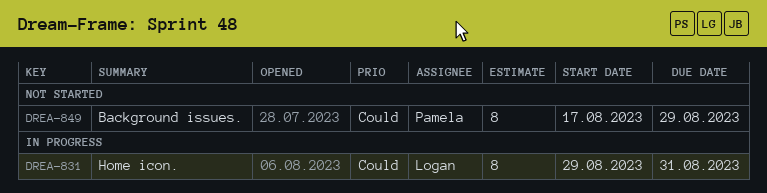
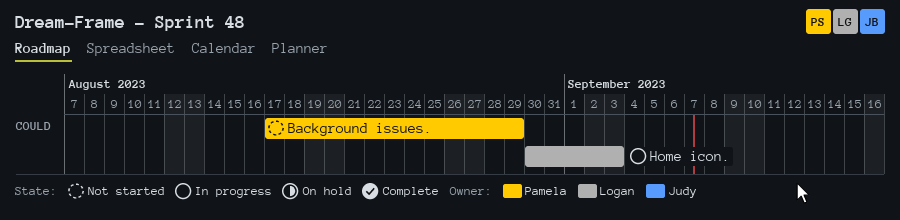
Home icon., start: Aug 29 -> Aug 30
Home icon., due: Aug 31 -> Sep 3

